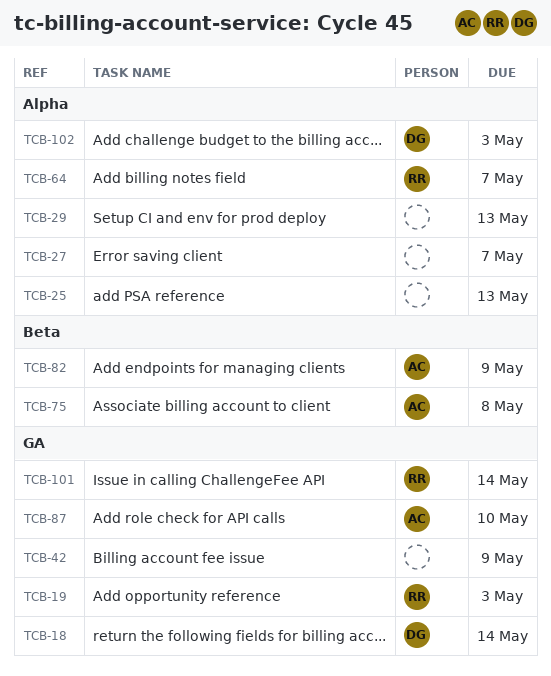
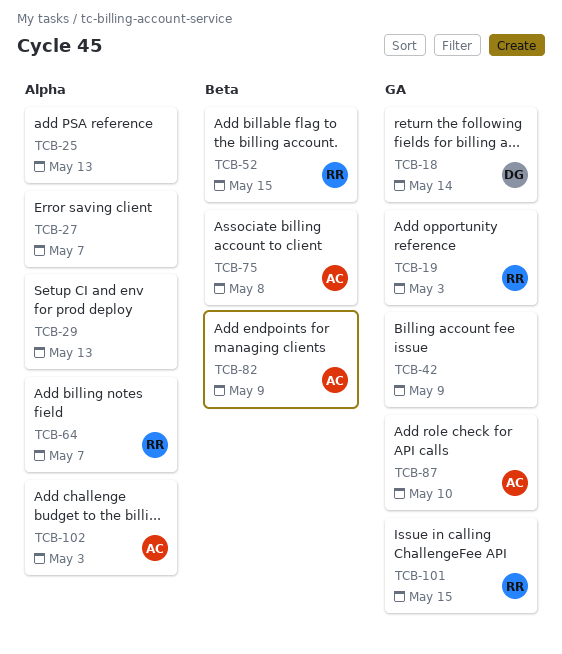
TCB-52: none -> present
TCB-101, due: May 14 -> May 15
TCB-102, owner: DG -> AC

